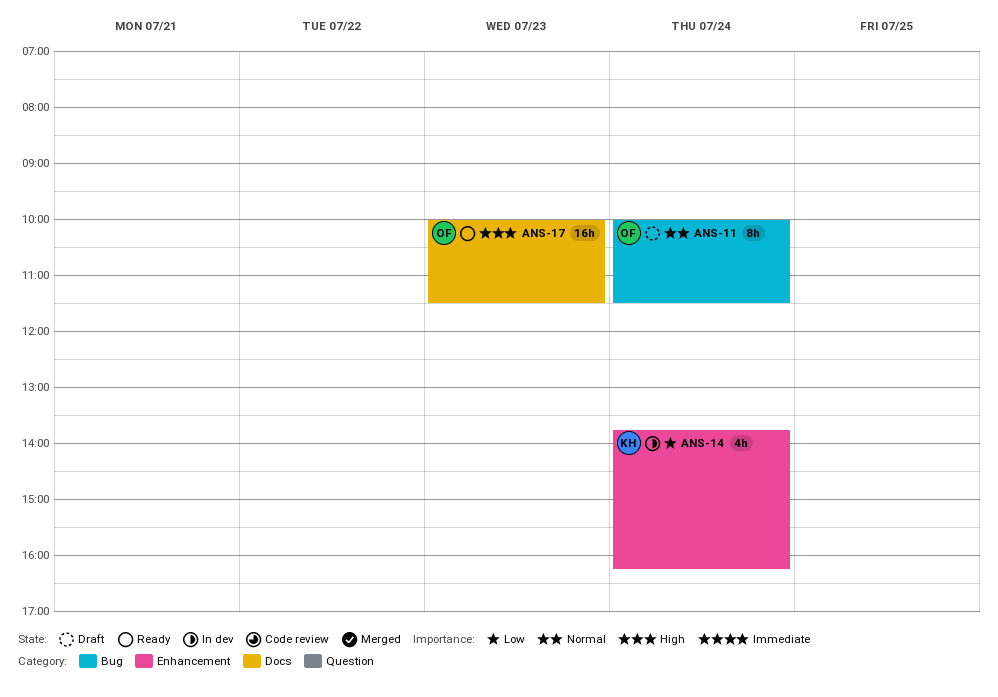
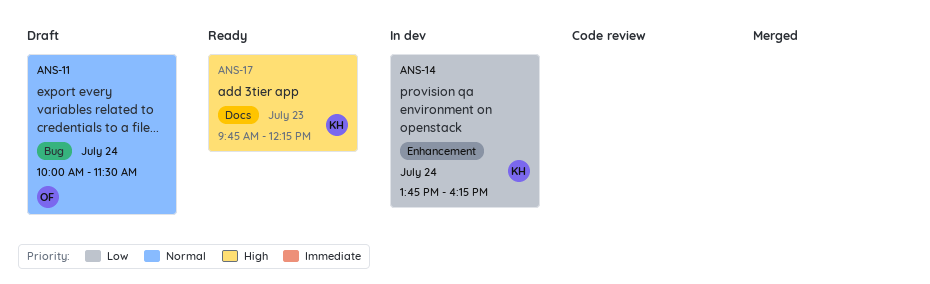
ANS-17, owner: OF -> KH
ANS-17, begins: 10:00 -> 09:45
ANS-17, ends: 11:30 -> 12:15

